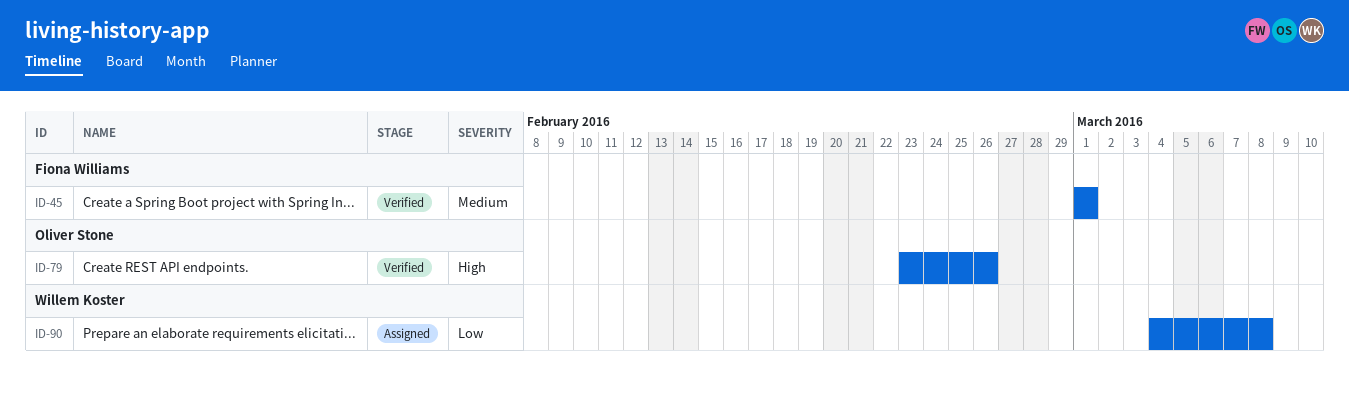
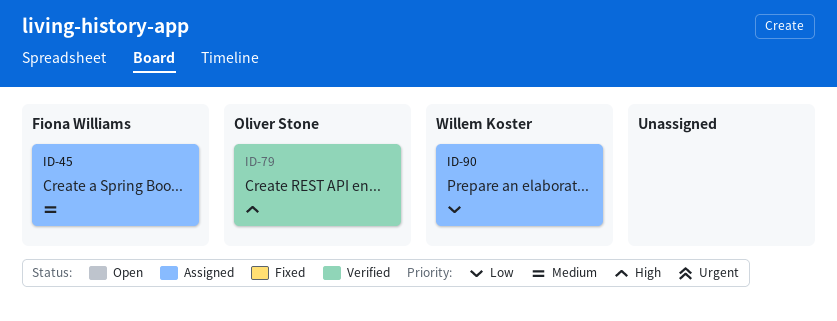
ID-45, status: Verified -> Assigned

